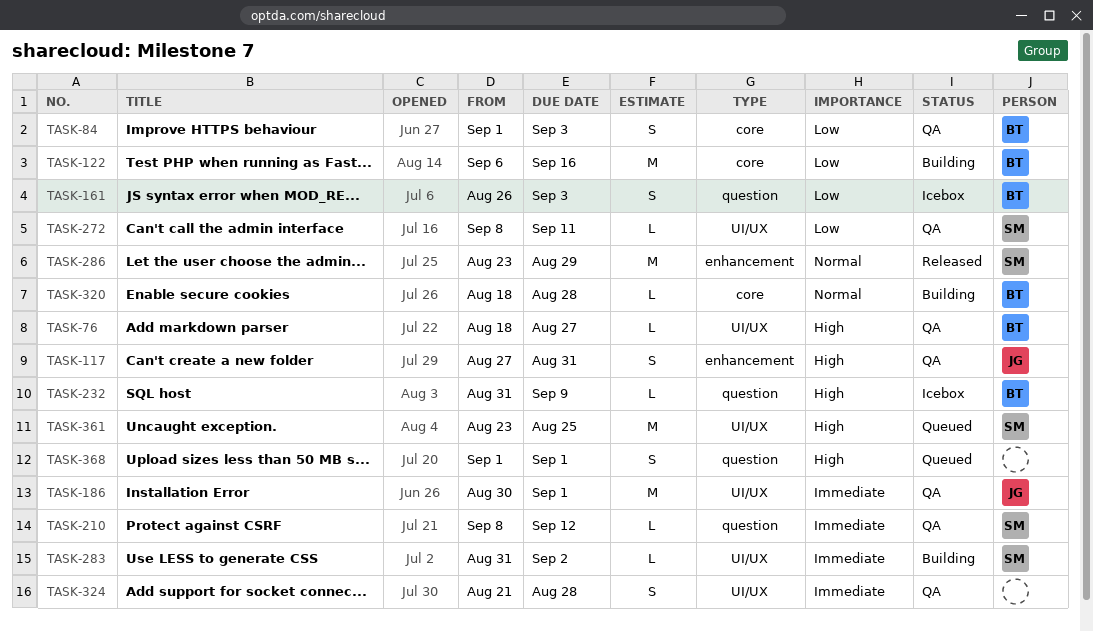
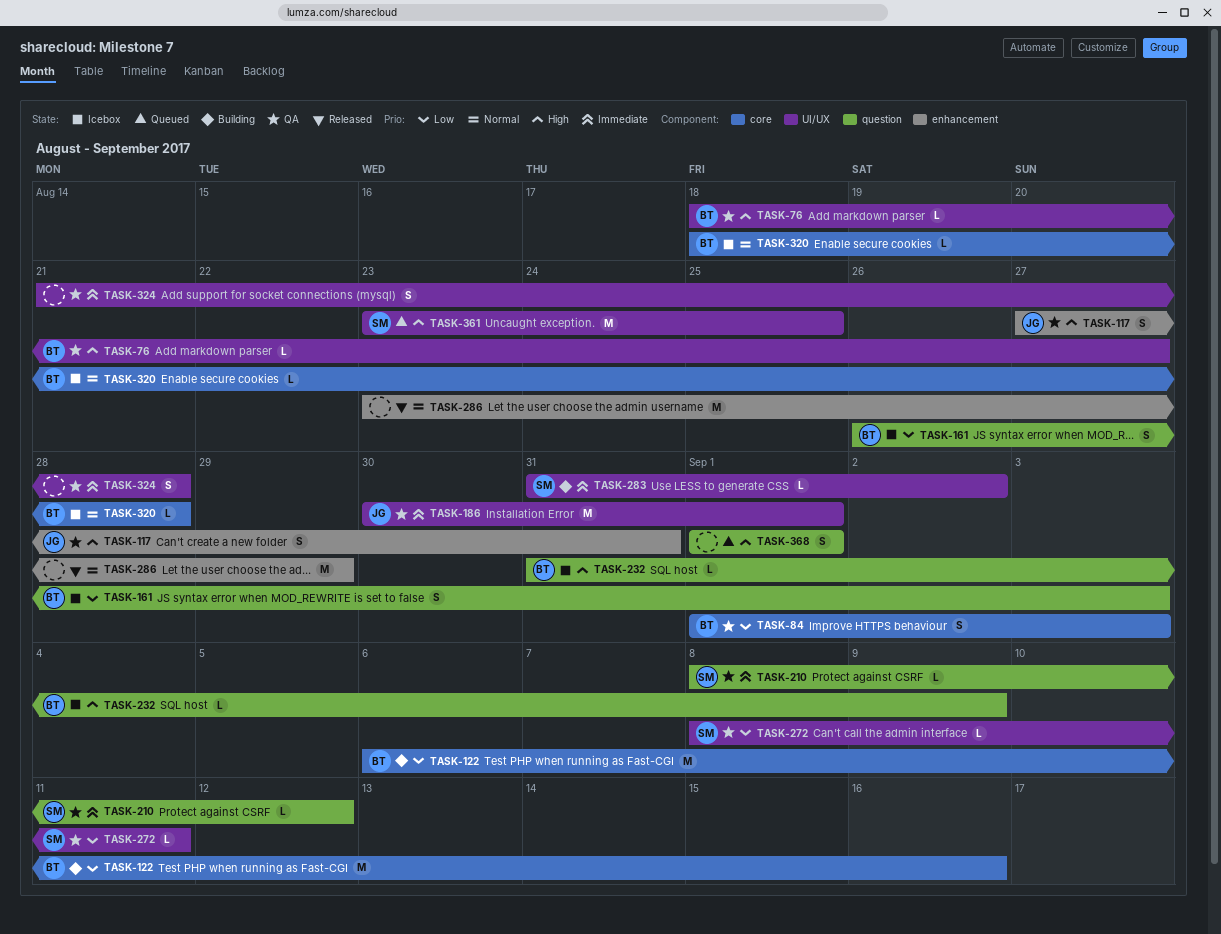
TASK-286, owner: SM -> none
TASK-320, status: Building -> Icebox

